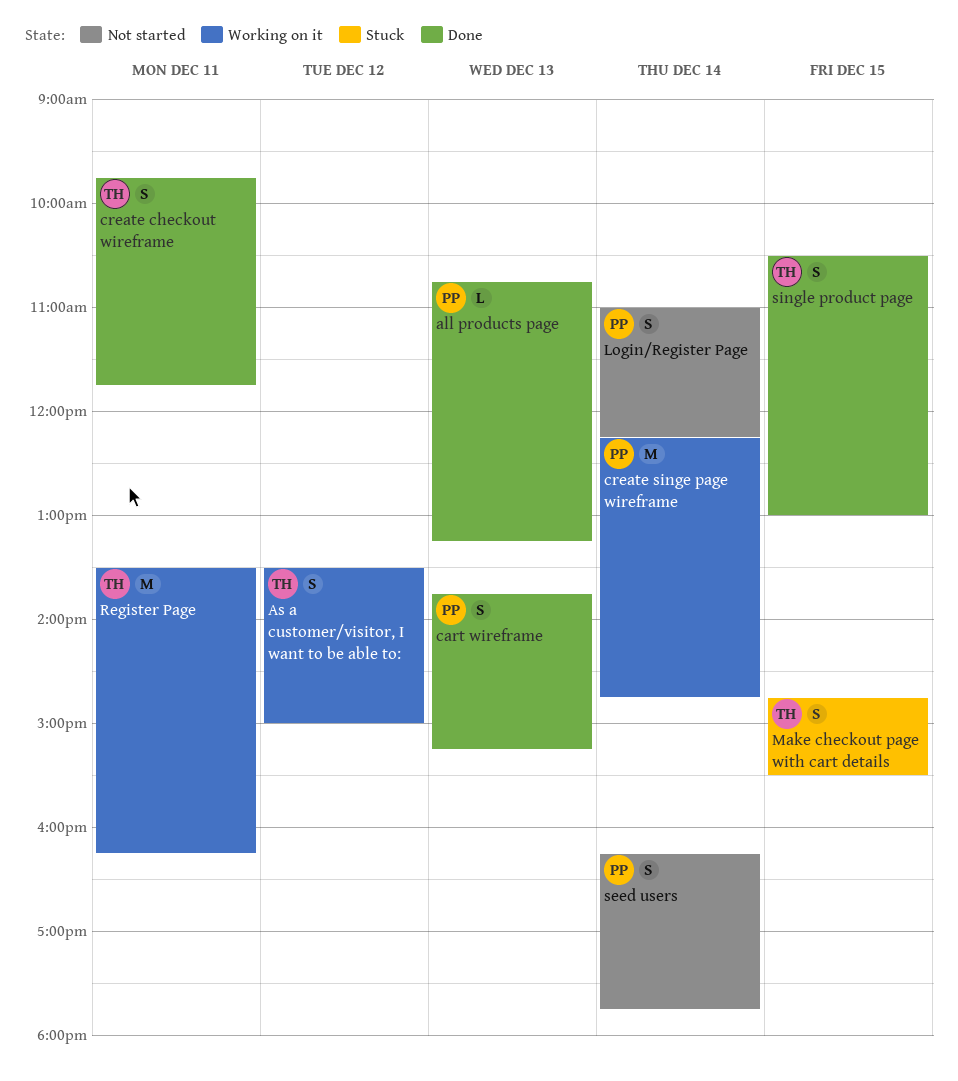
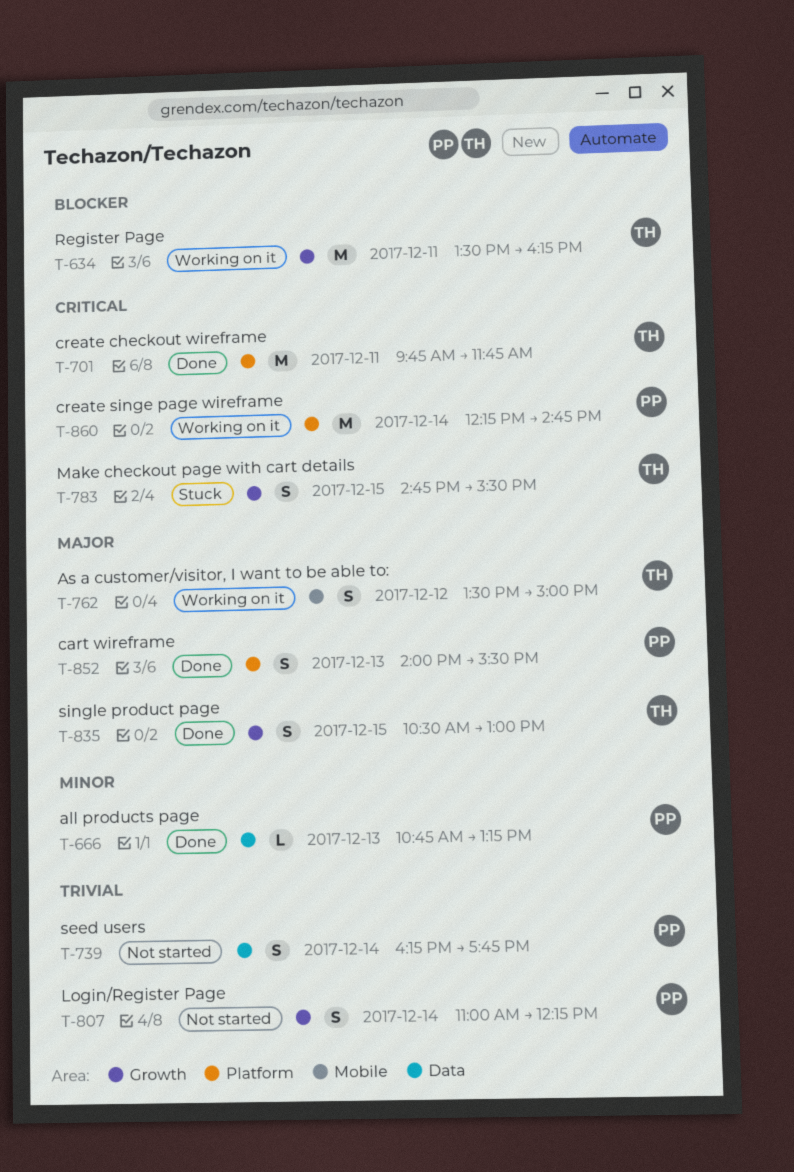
cart wireframe, begins: 13:45 -> 14:00
cart wireframe, ends: 15:15 -> 15:30
create checkout wireframe, estimate: S -> M

